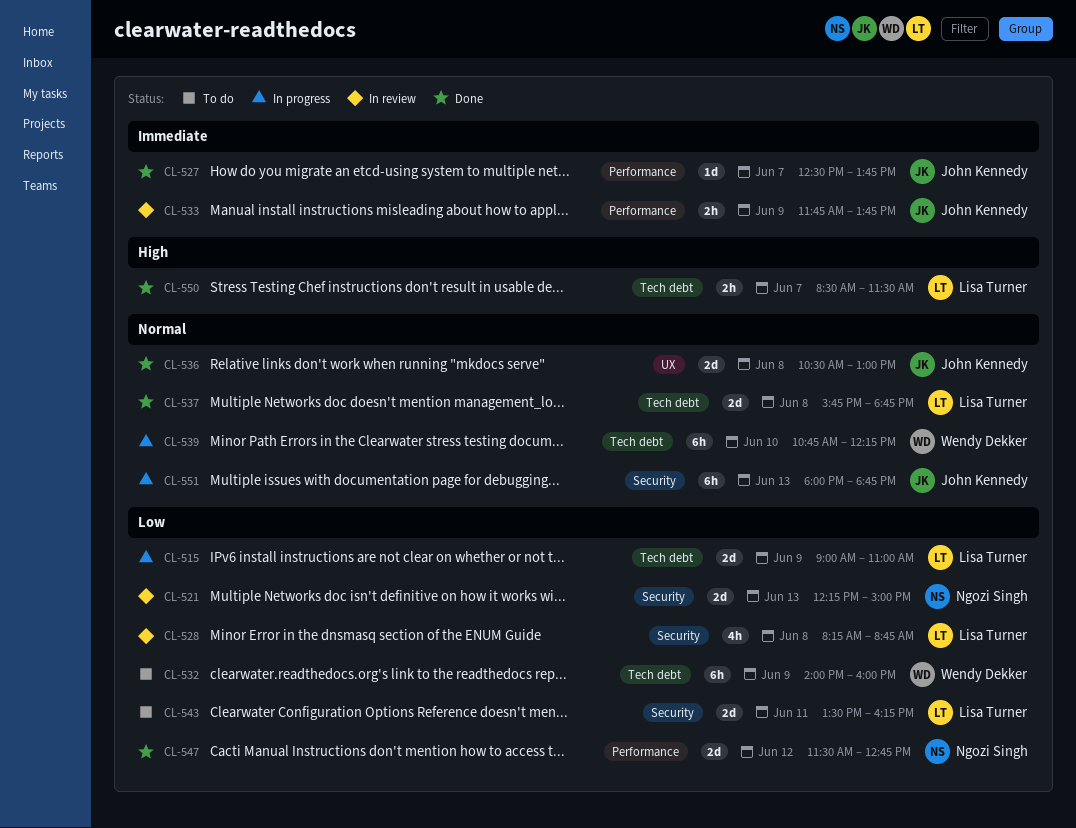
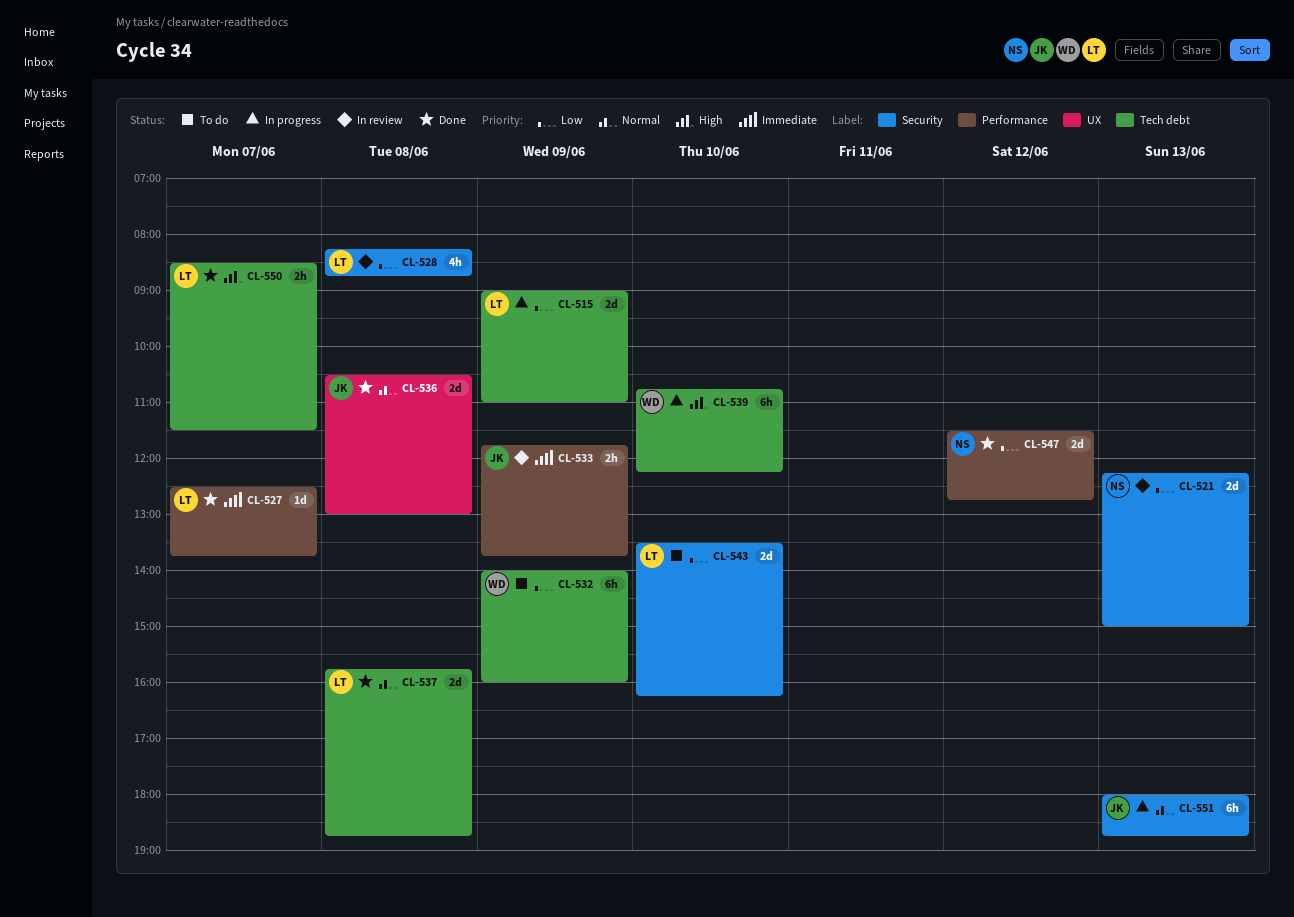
CL-527, owner: John Kennedy -> Lisa Turner
CL-539, priority: Normal -> High
CL-543, day: Jun 11 -> Jun 10

